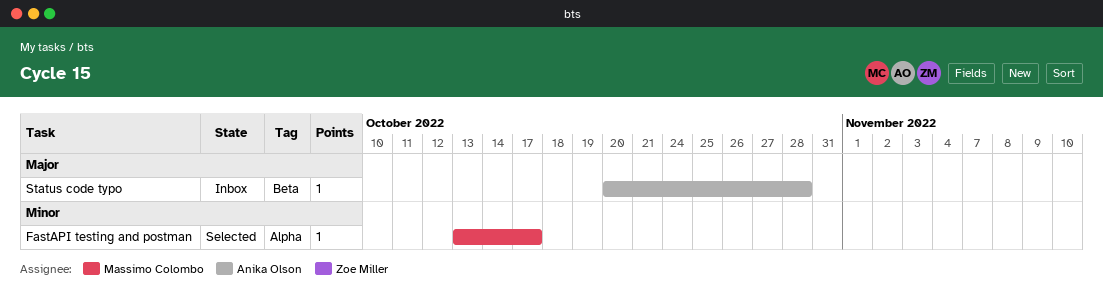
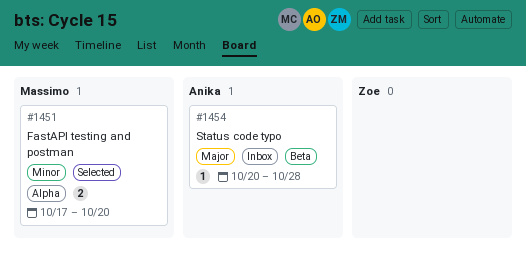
FastAPI testing and postman, estimate: 1 -> 2
FastAPI testing and postman, start: Oct 13 -> Oct 17
FastAPI testing and postman, due: Oct 17 -> Oct 20

